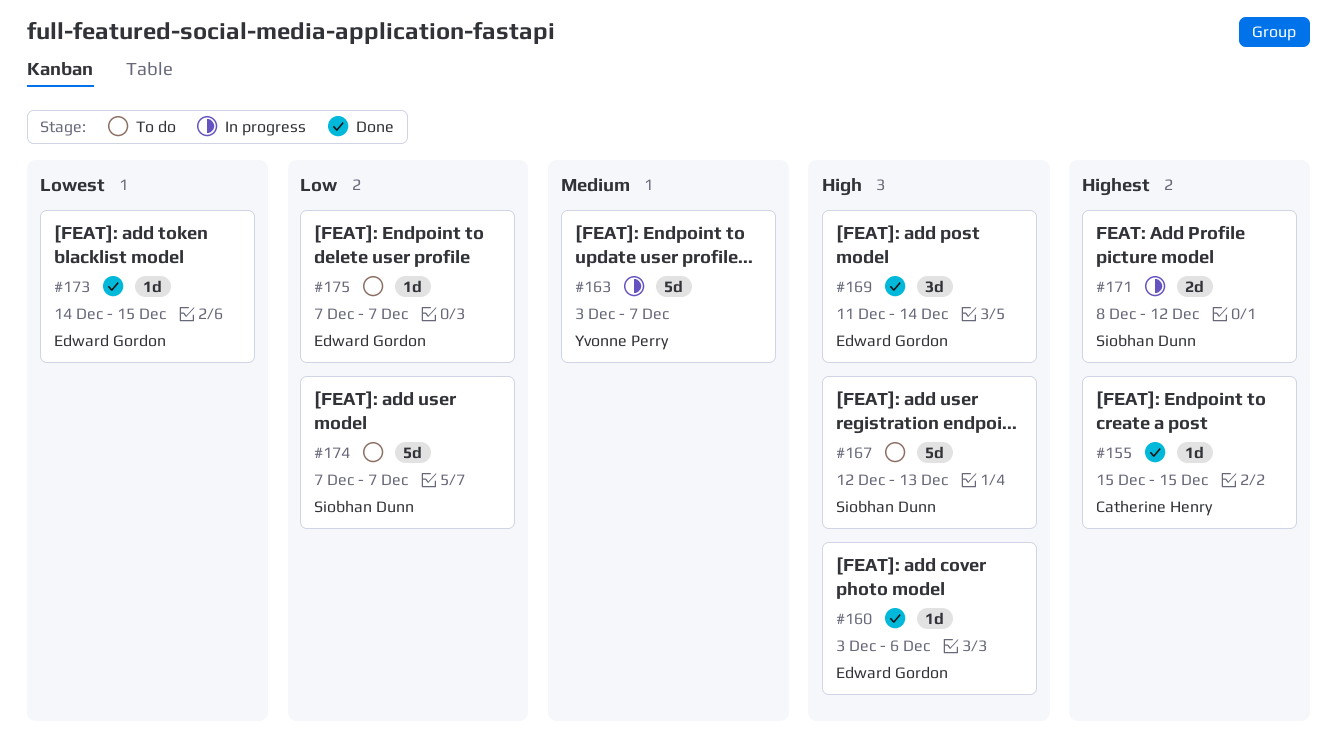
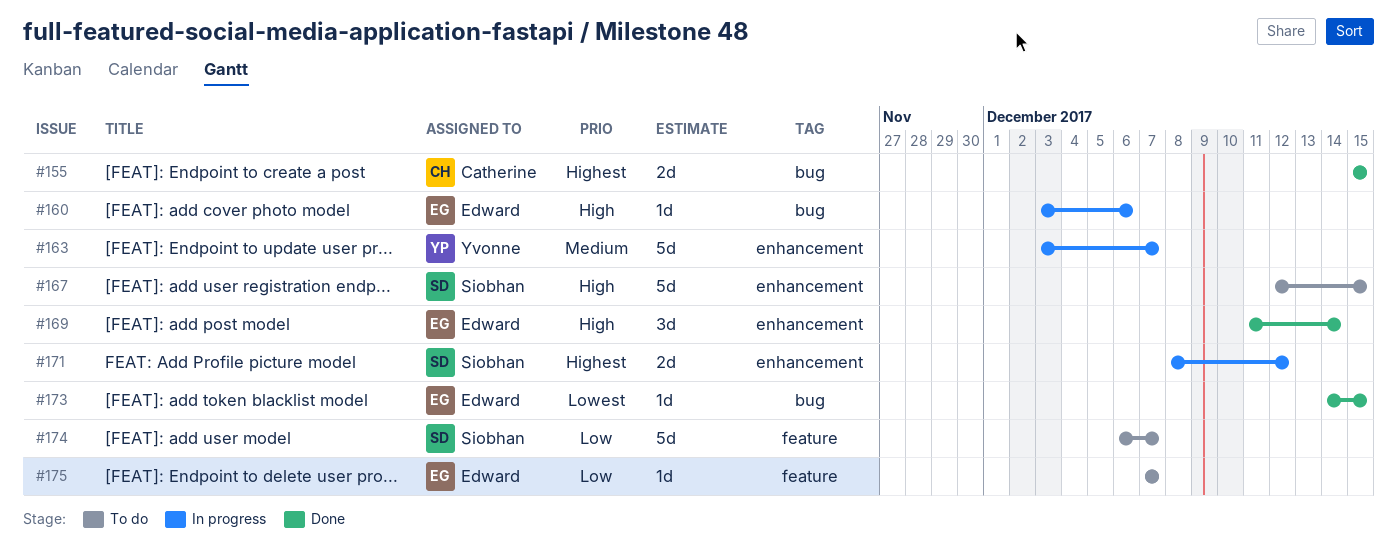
#155, estimate: 1d -> 2d
#160, status: Done -> In progress
#167, due: Dec 13 -> Dec 15
#174, start: Dec 7 -> Dec 6

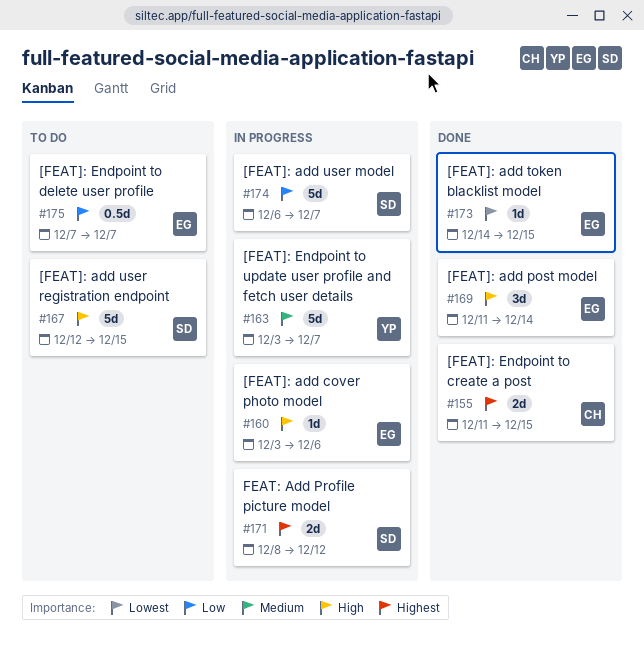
#155, start: Dec 15 -> Dec 11
#174, status: To do -> In progress
#175, estimate: 1d -> 0.5d

